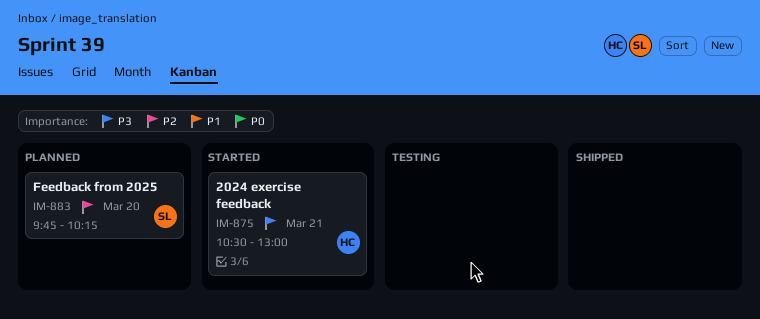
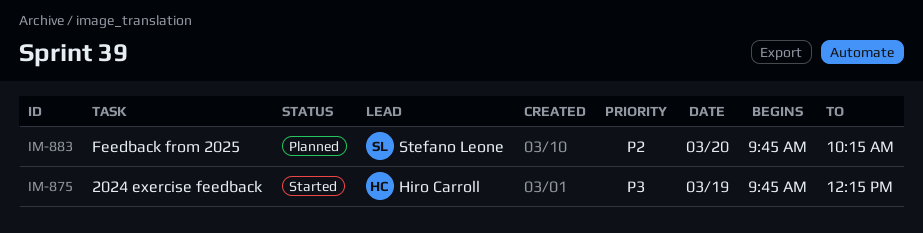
IM-875, day: Mar 21 -> Mar 19
IM-875, begins: 10:30 -> 09:45
IM-875, ends: 13:00 -> 12:15

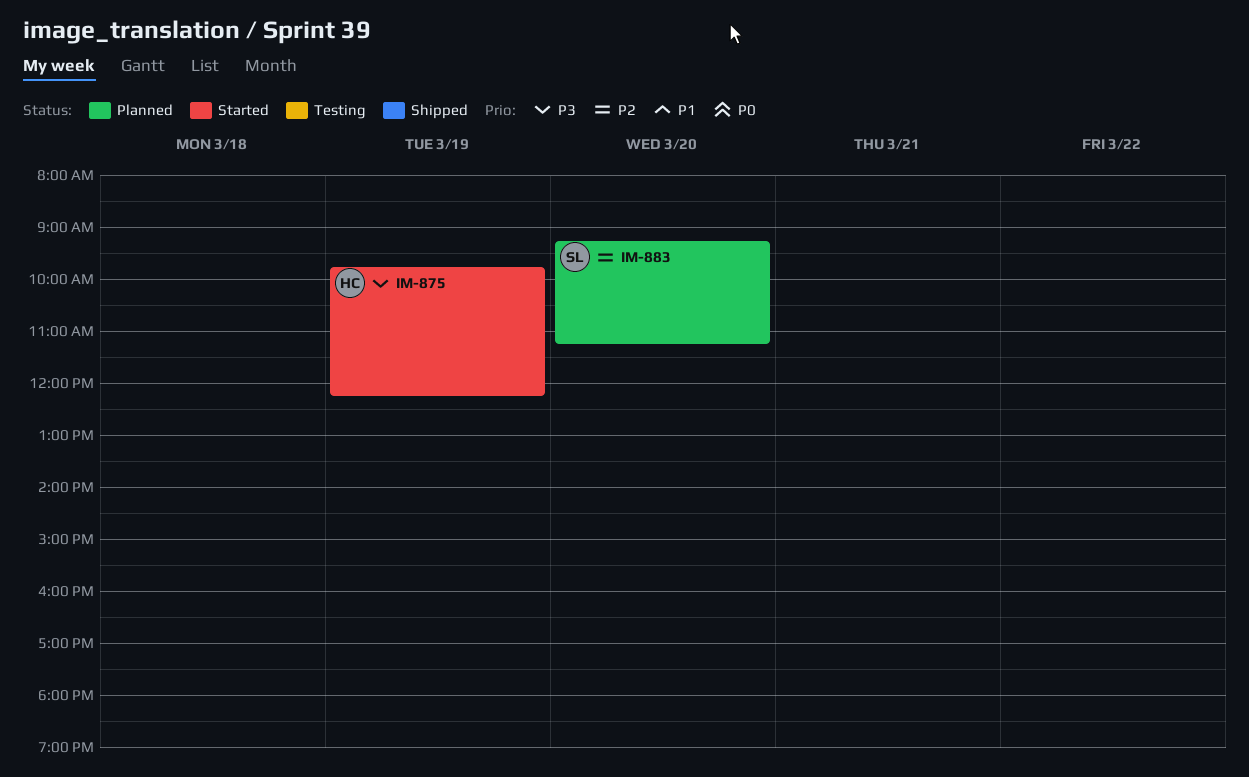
IM-883, begins: 09:45 -> 09:15
IM-883, ends: 10:15 -> 11:15

